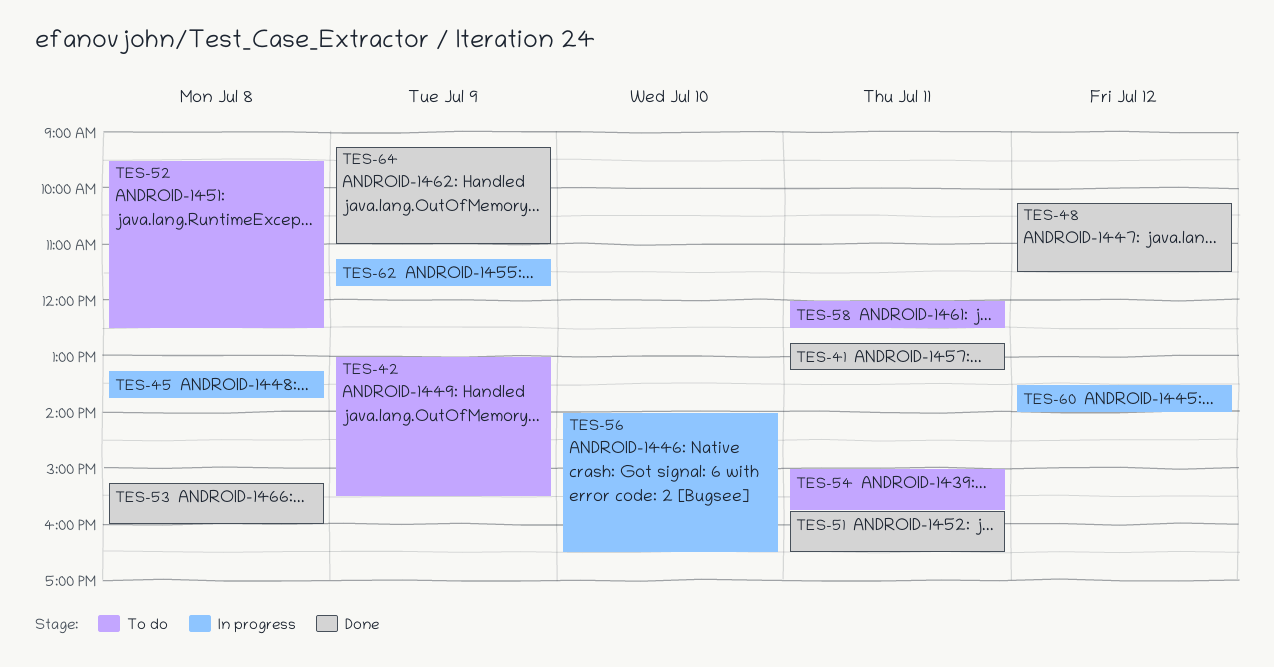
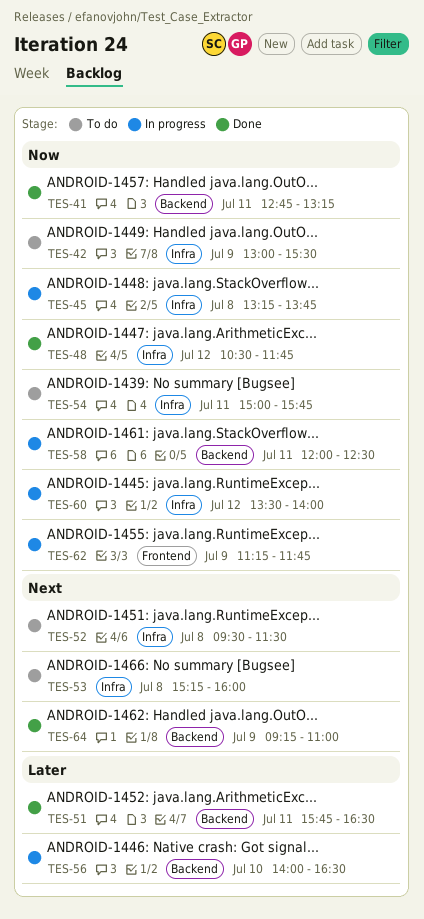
TES-48, begins: 10:15 -> 10:30
TES-48, ends: 11:30 -> 11:45
TES-52, ends: 12:30 -> 11:30
TES-53, status: Done -> To do
TES-58, status: To do -> In progress

